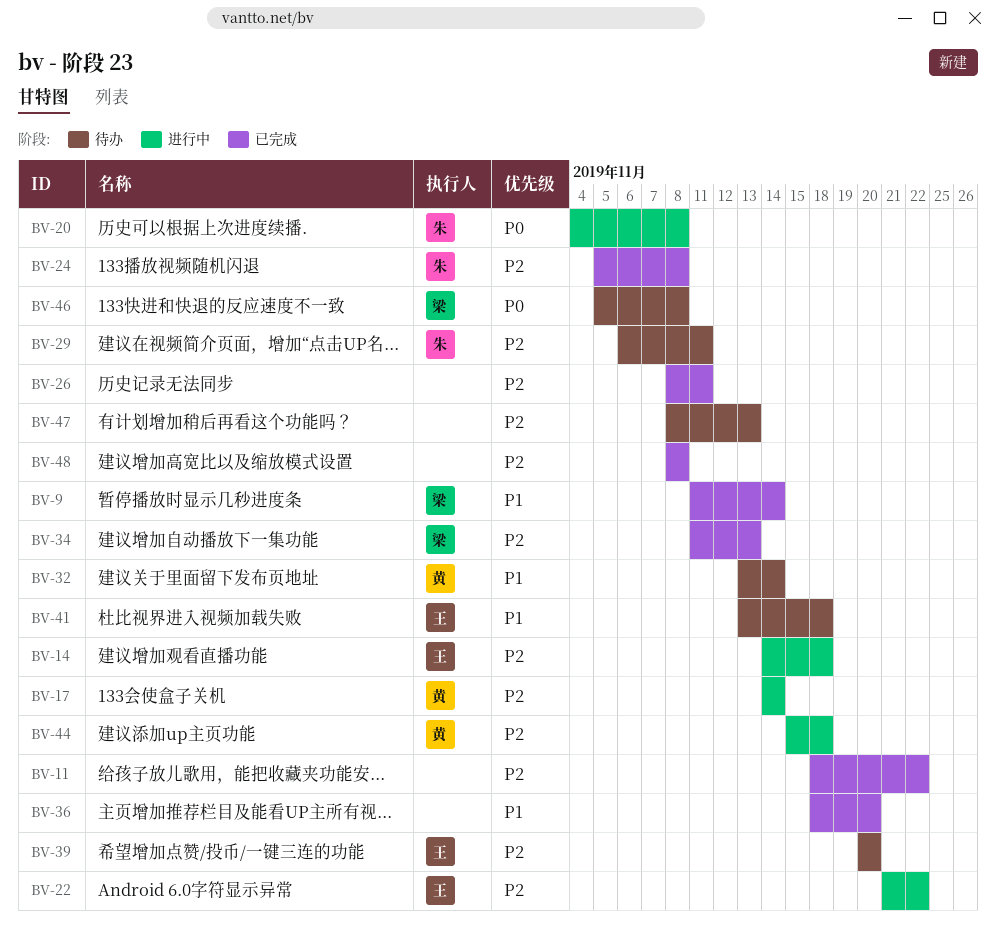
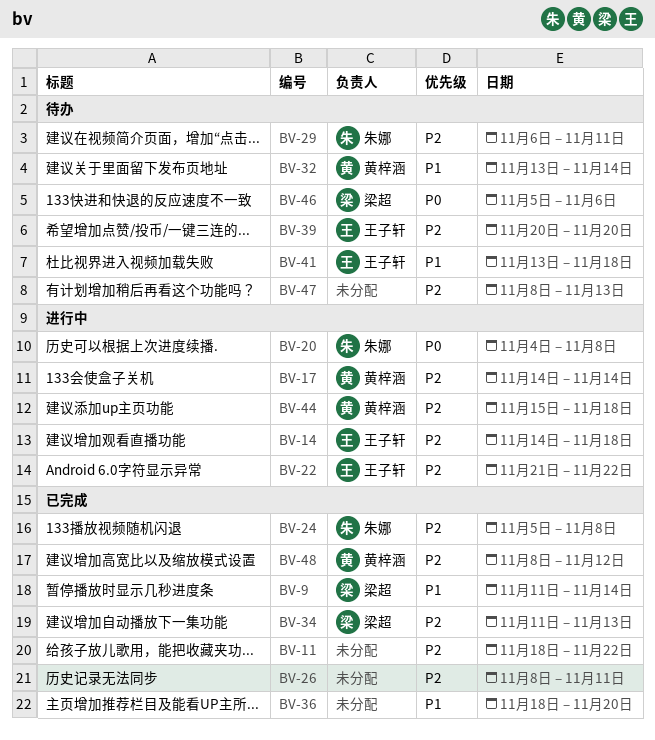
BV-46, due: Nov 8 -> Nov 6
BV-48, owner: none -> 黄梓涵
BV-48, due: Nov 8 -> Nov 12

